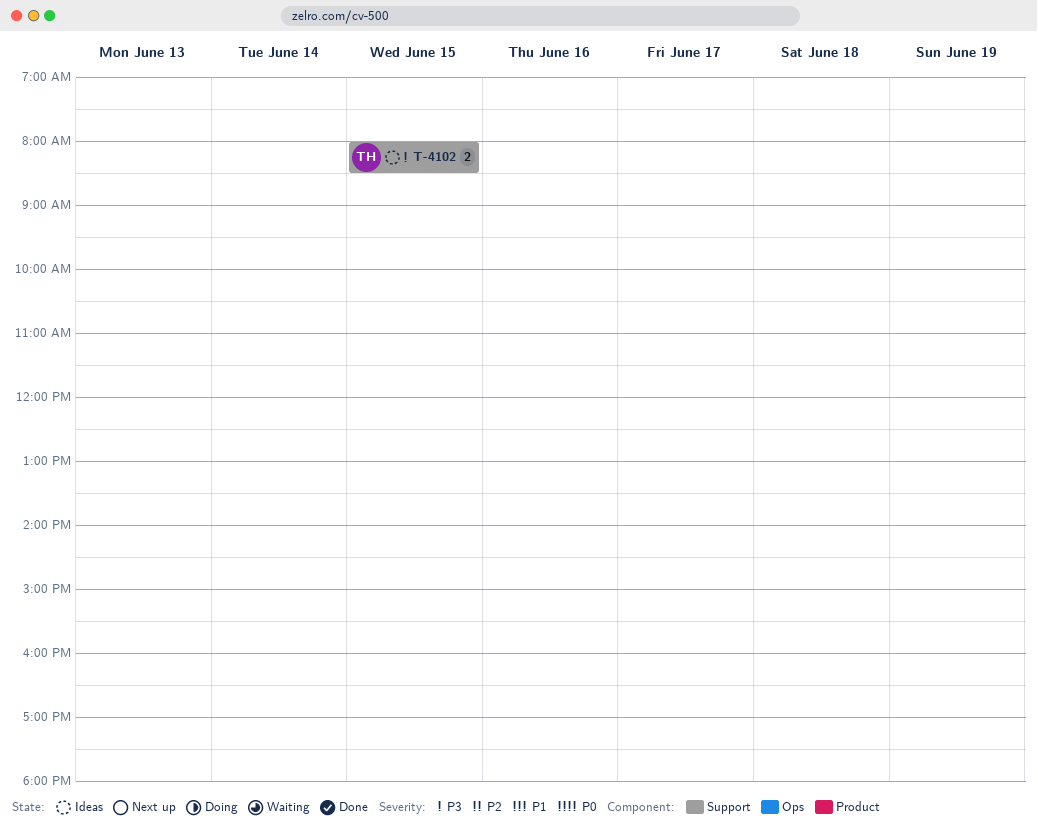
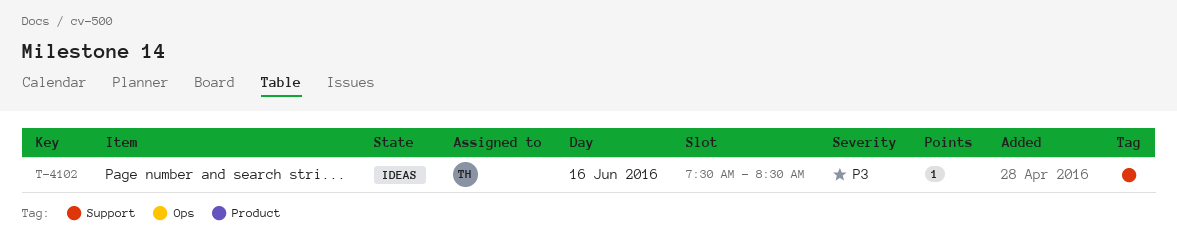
T-4102, estimate: 2 -> 1
T-4102, day: Jun 15 -> Jun 16
T-4102, begins: 08:00 -> 07:30

